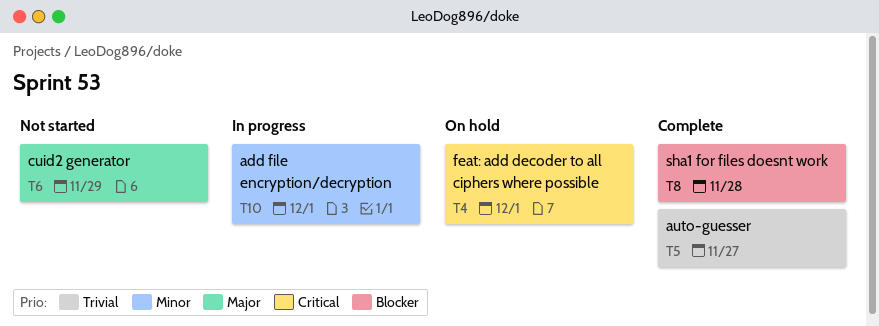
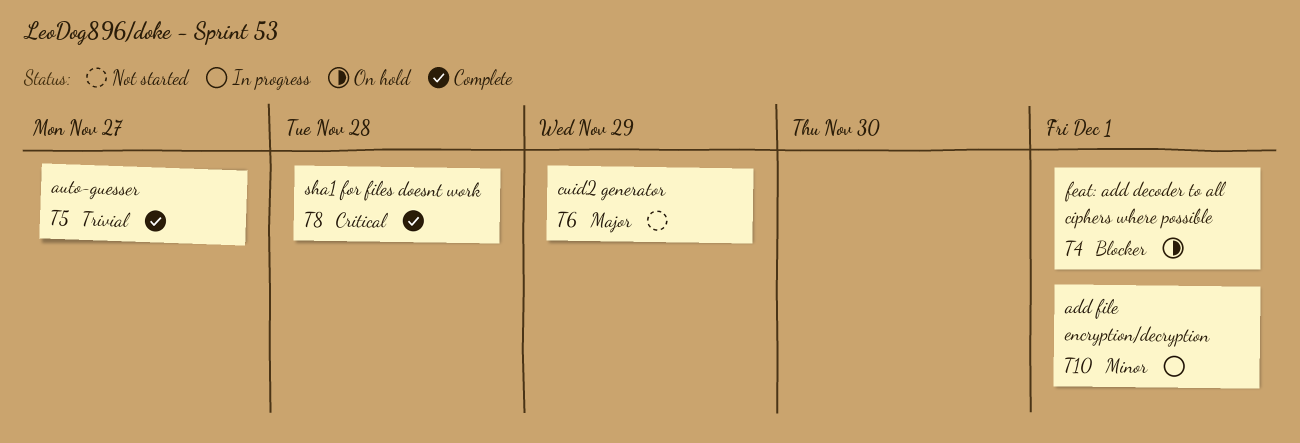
T4, priority: Critical -> Blocker
T8, priority: Blocker -> Critical

